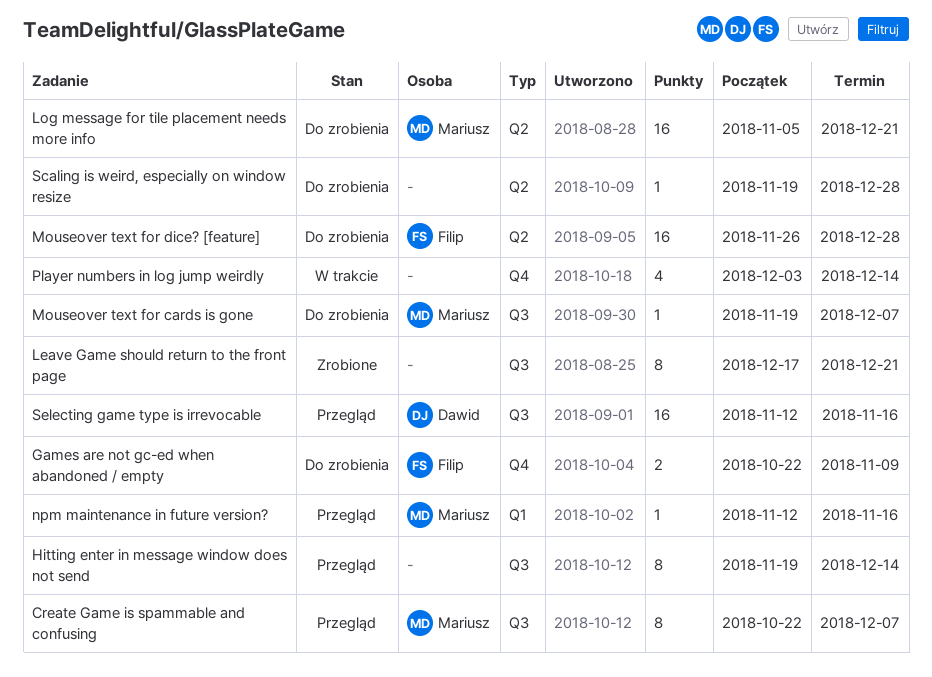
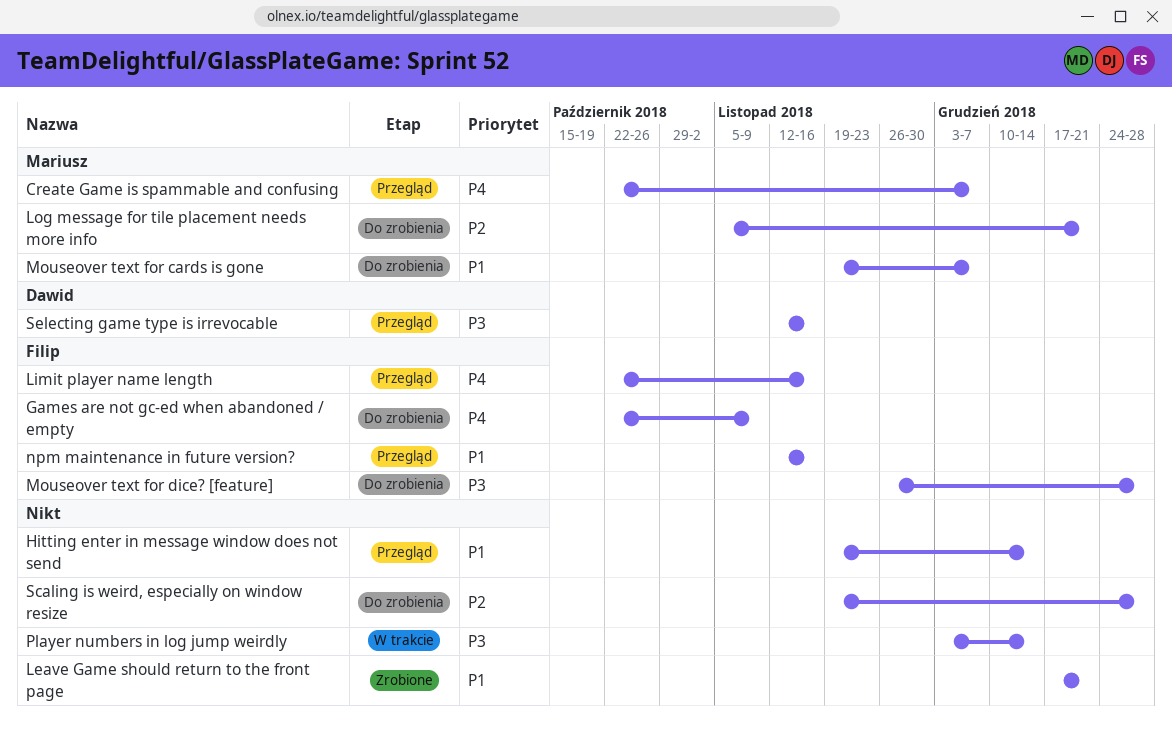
Limit player name length: none -> present
npm maintenance in future version?, owner: Mariusz -> Filip

